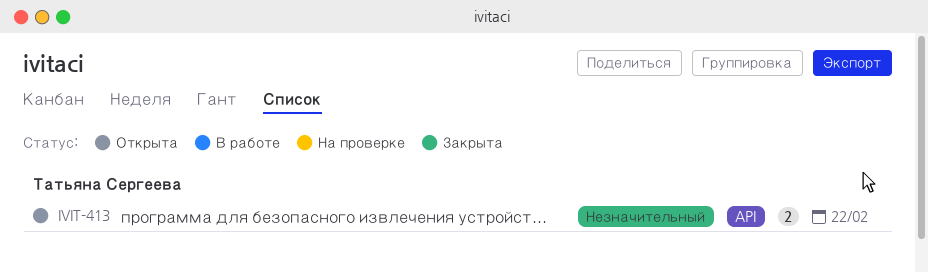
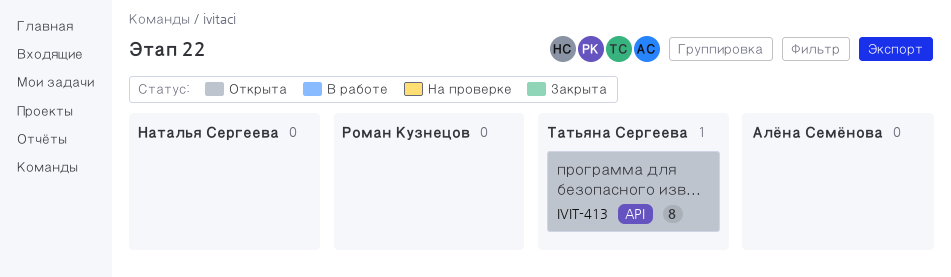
IVIT-413, estimate: 2 -> 8

